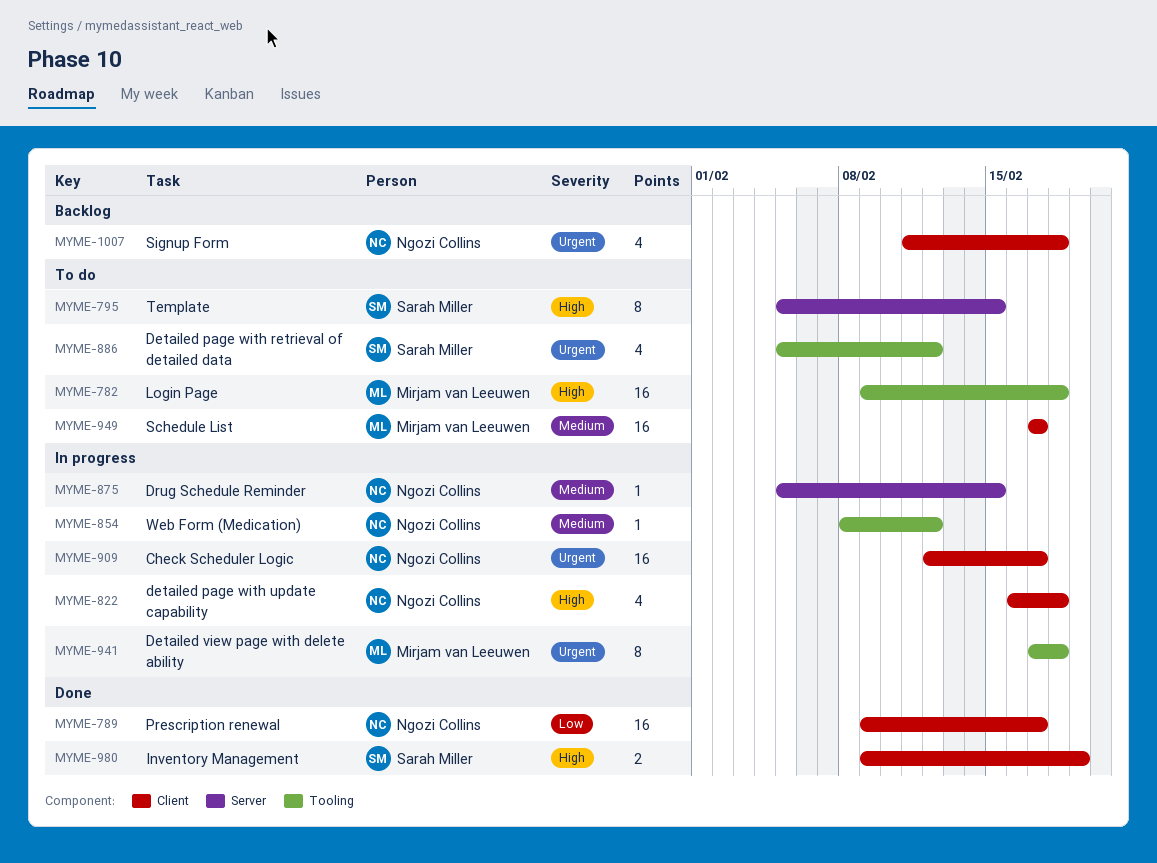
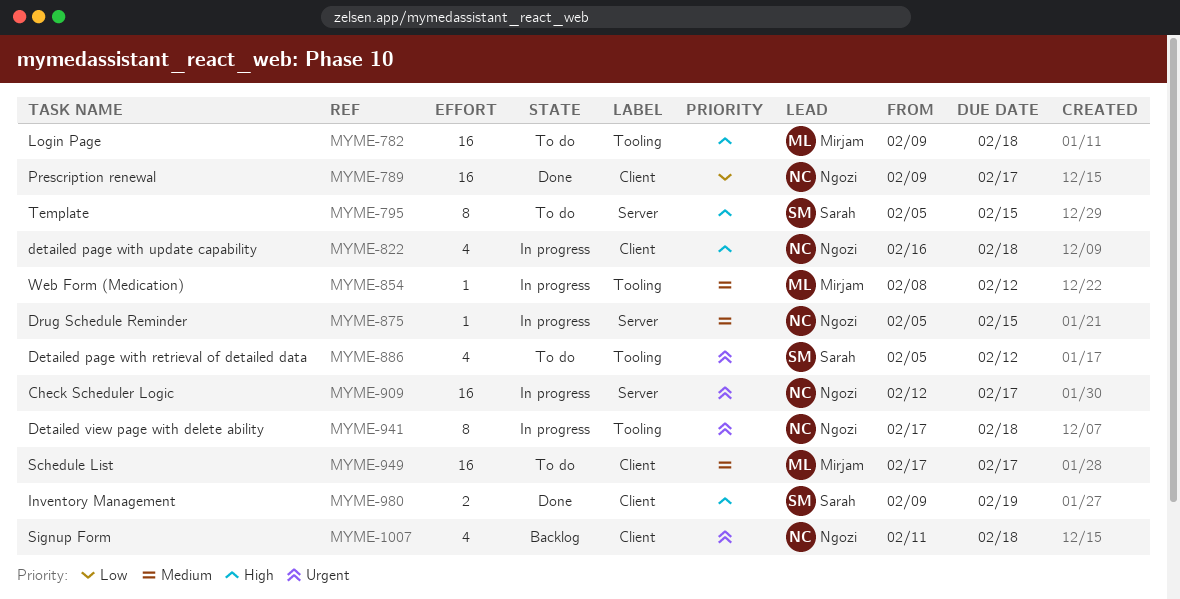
MYME-854, owner: Ngozi Collins -> Mirjam van Leeuwen
MYME-909, label: Client -> Server
MYME-941, owner: Mirjam van Leeuwen -> Ngozi Collins

